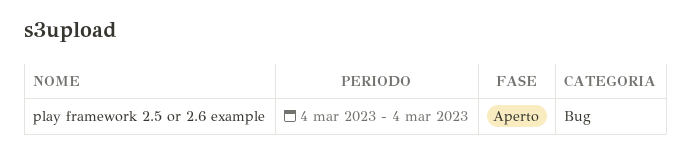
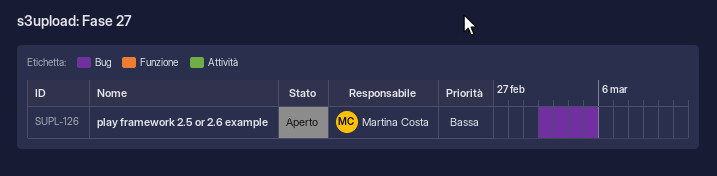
play framework 2.5 or 2.6 example, start: Mar 4 -> Mar 2
play framework 2.5 or 2.6 example, due: Mar 4 -> Mar 5

